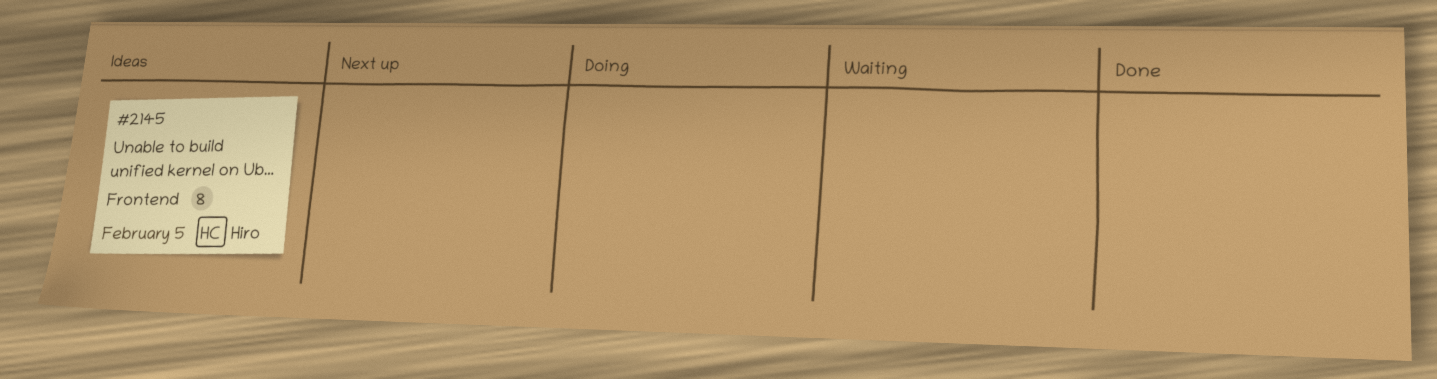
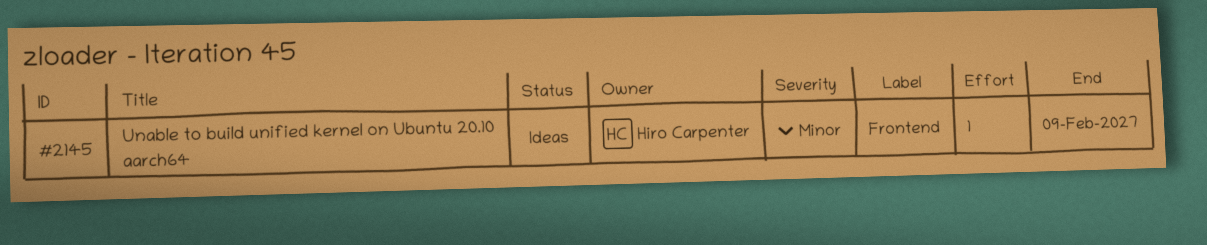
#2145, estimate: 8 -> 1
#2145, due: Feb 5 -> Feb 9

